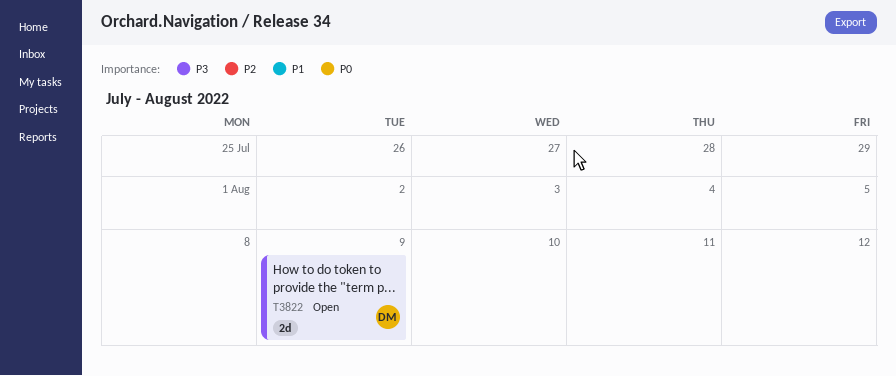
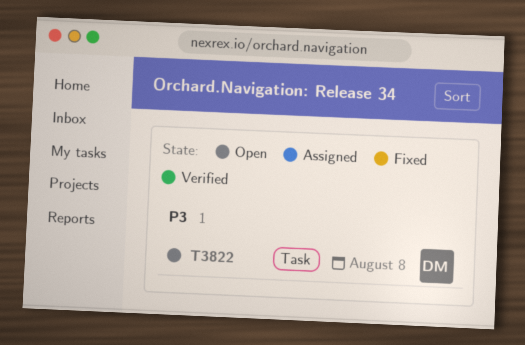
T3822, due: Aug 9 -> Aug 8

